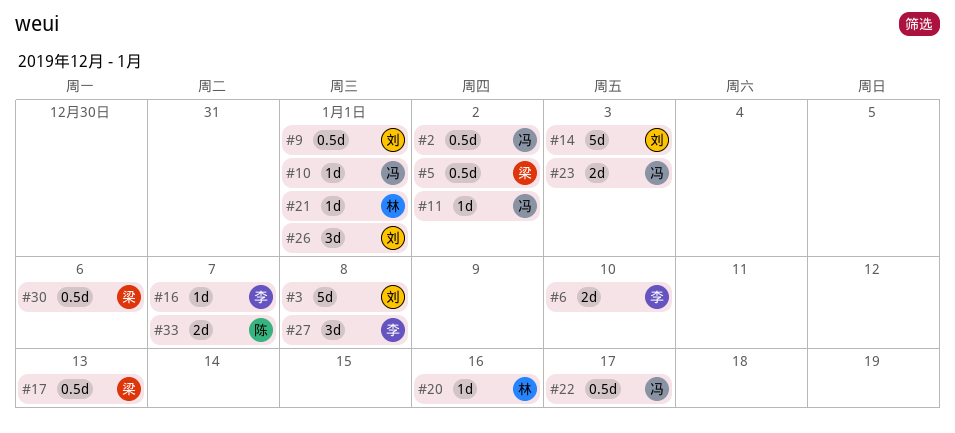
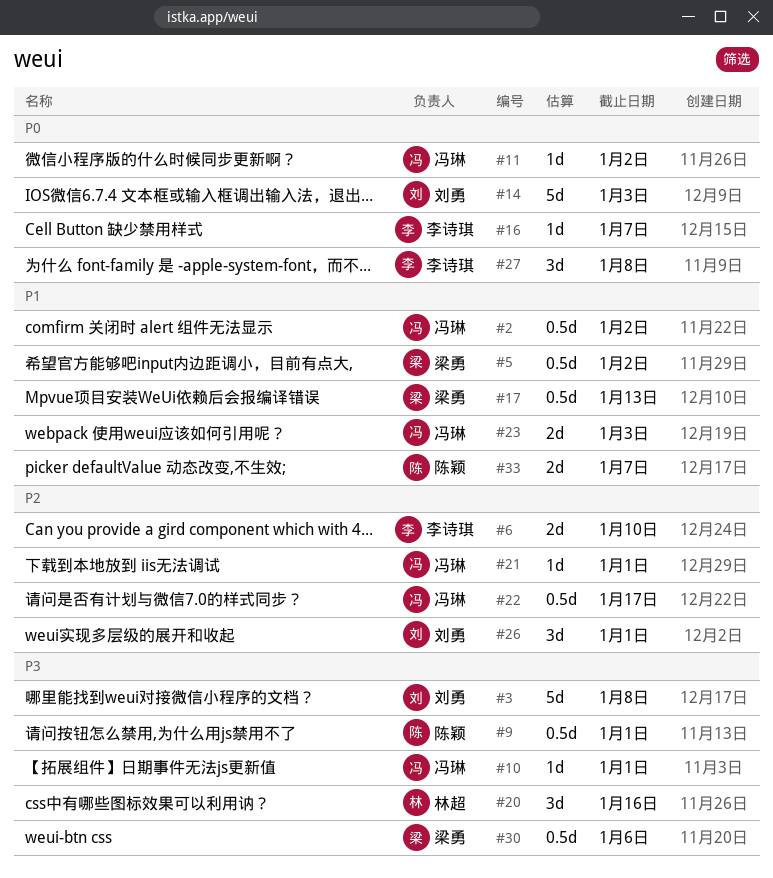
#9, owner: 刘勇 -> 陈颖
#20, estimate: 1d -> 3d
#21, owner: 林超 -> 冯琳

